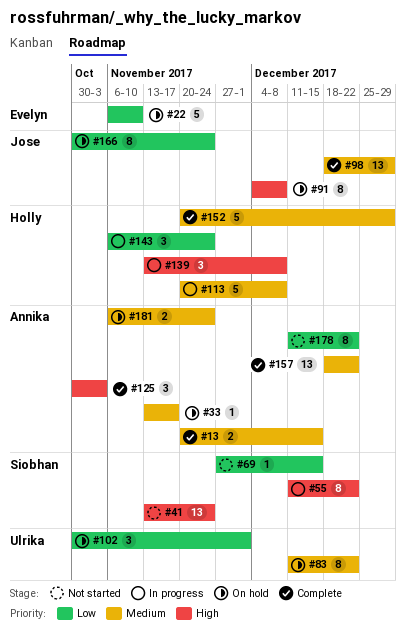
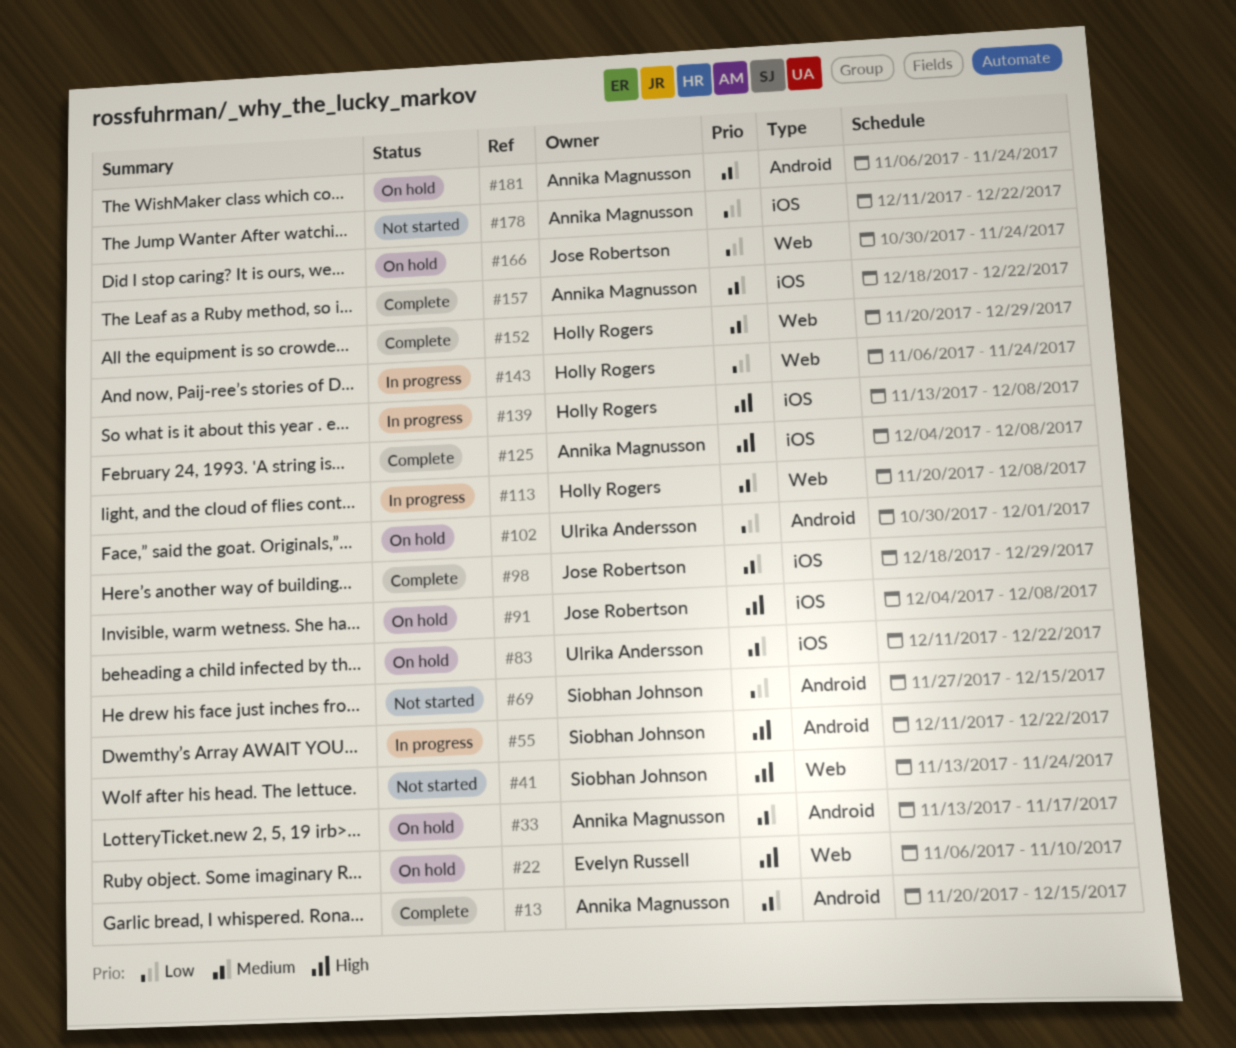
#22, priority: Low -> High
#125, start: Oct 30 -> Dec 4
#125, due: Nov 3 -> Dec 8

